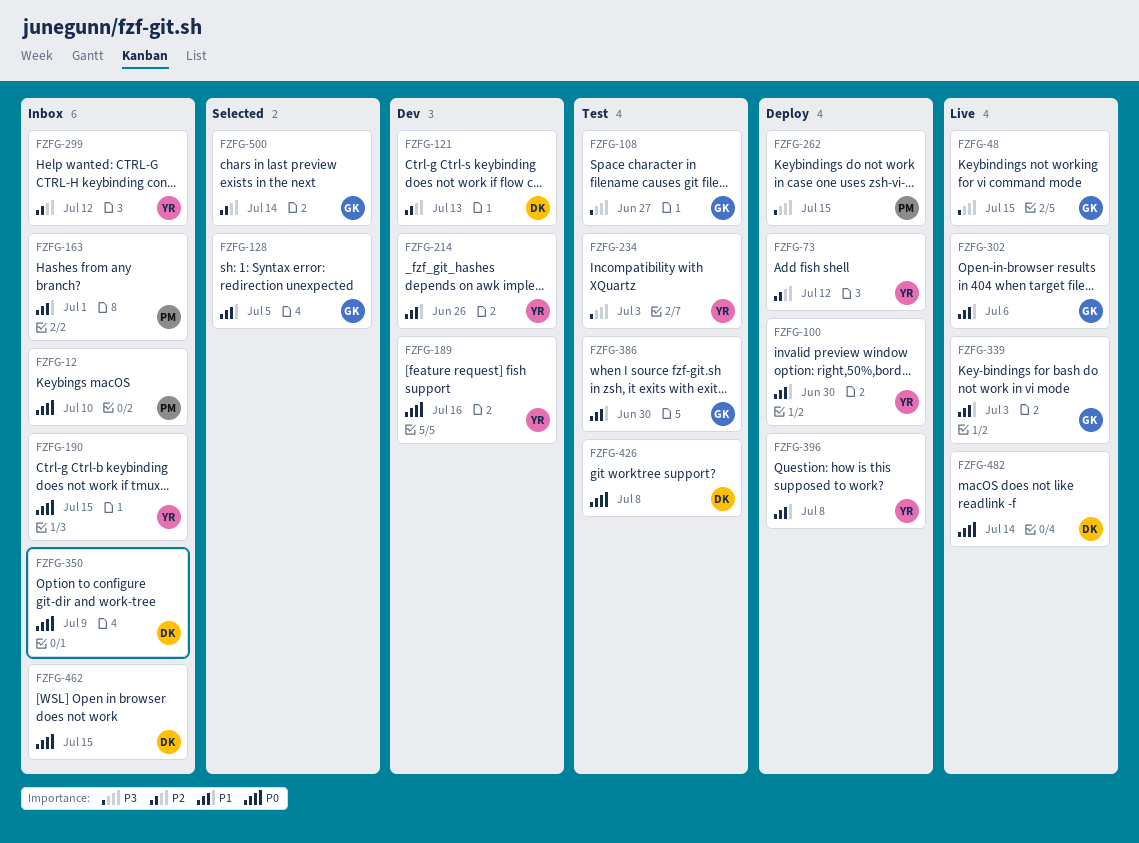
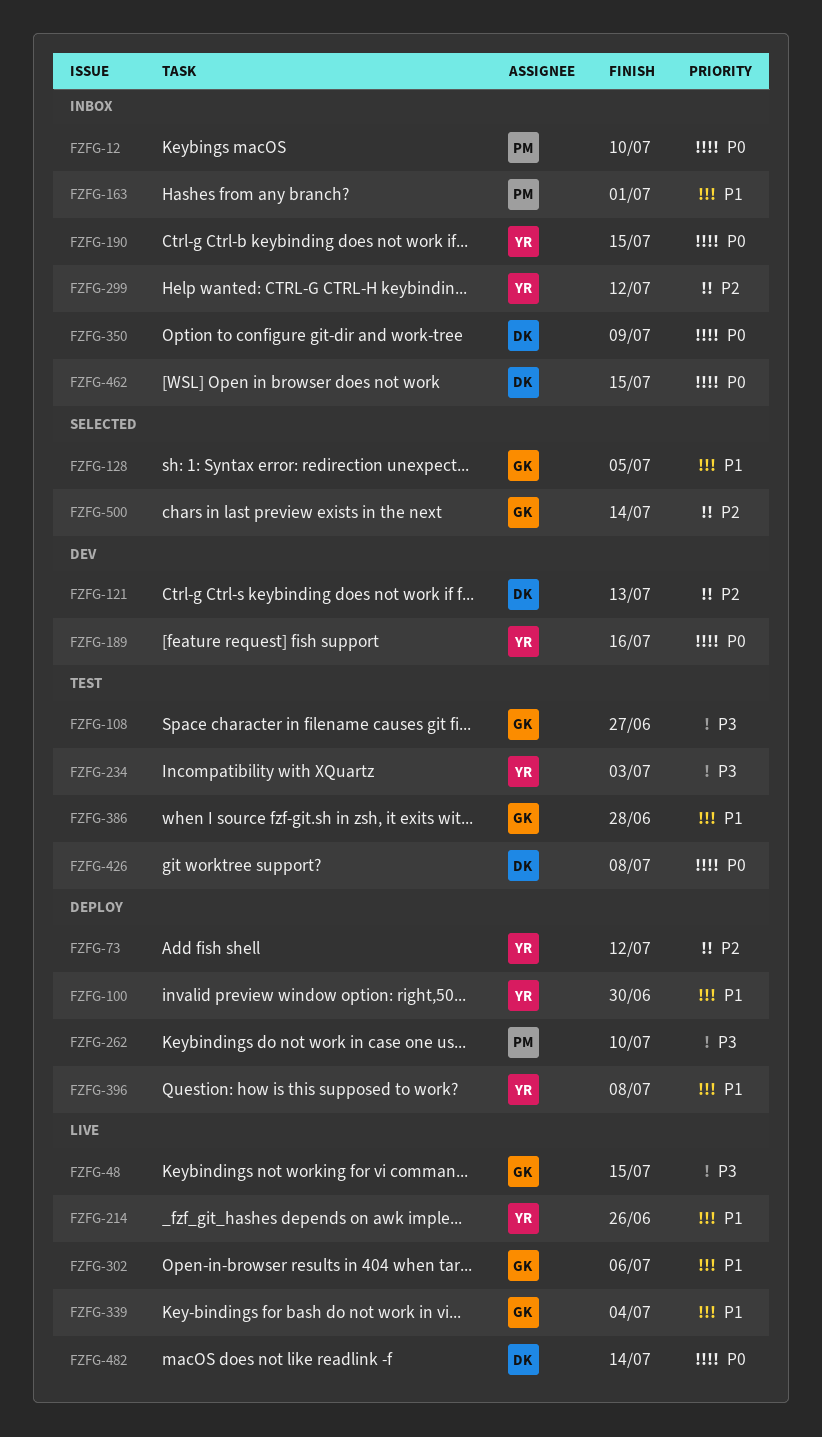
FZFG-214, status: Dev -> Live
FZFG-262, due: Jul 15 -> Jul 10
FZFG-339, due: Jul 3 -> Jul 4
FZFG-386, due: Jun 30 -> Jun 28

